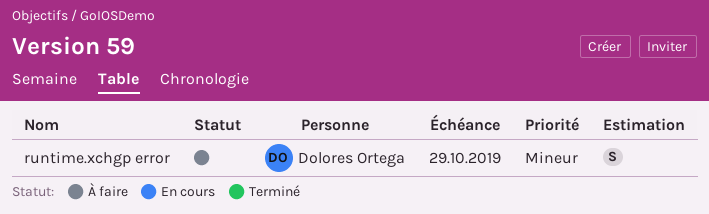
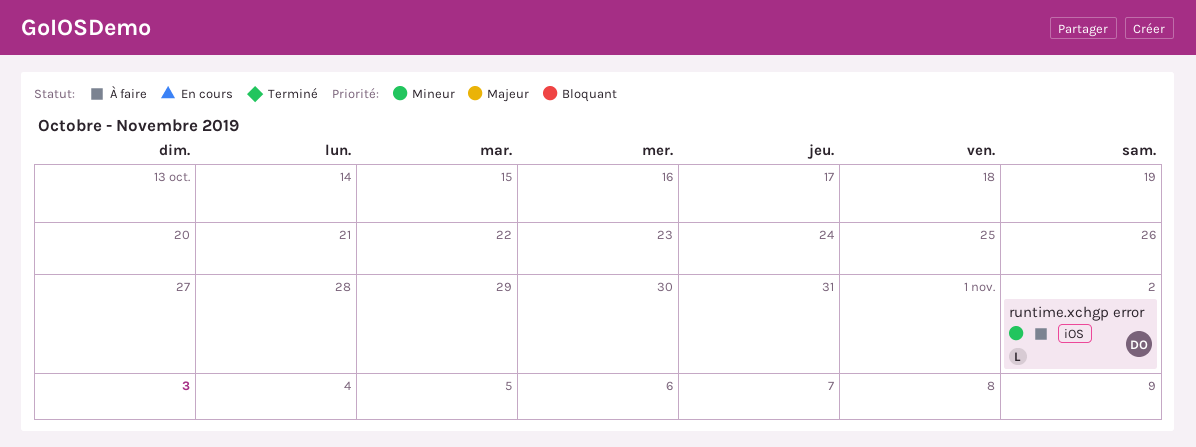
runtime.xchgp error, estimate: S -> L
runtime.xchgp error, due: Oct 29 -> Nov 2

